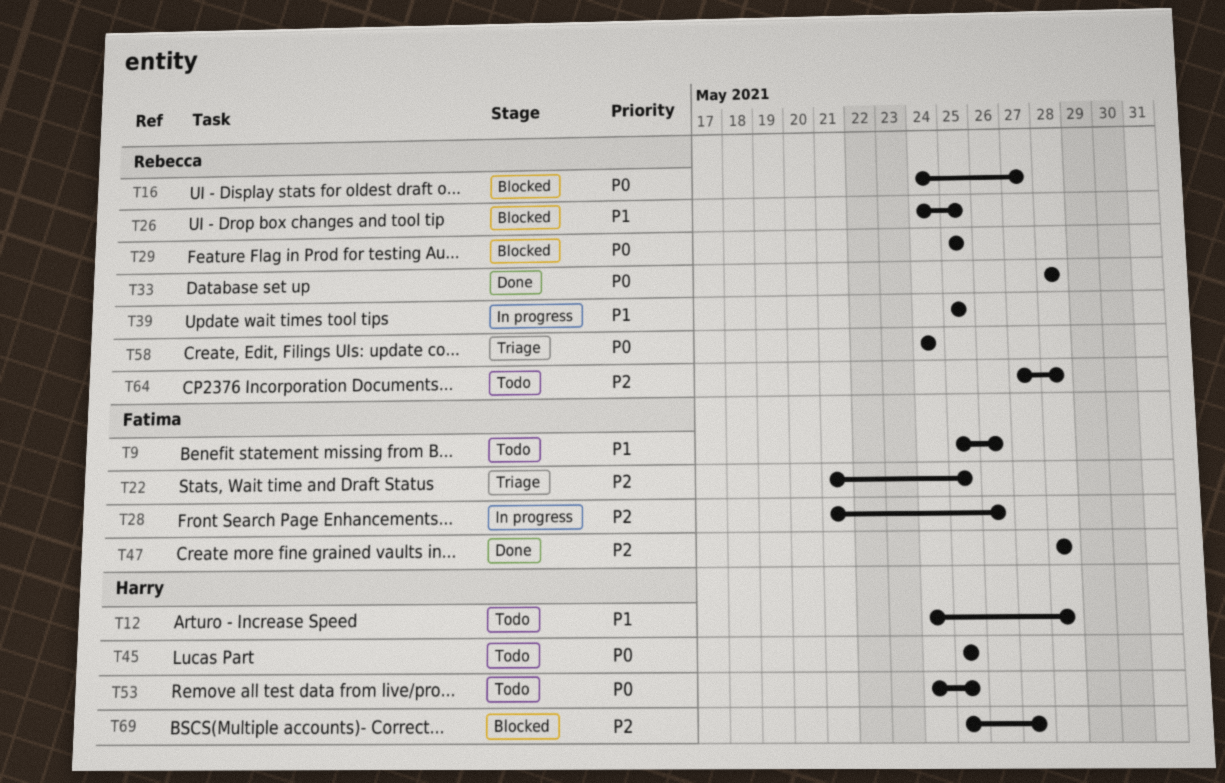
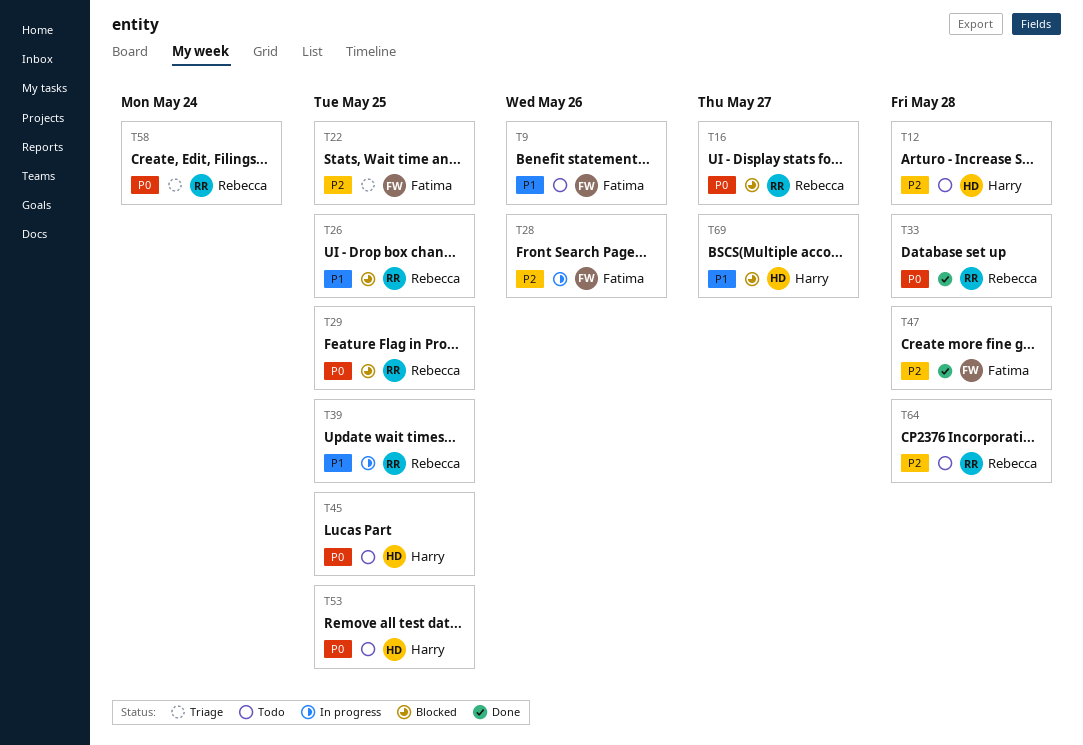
T12, priority: P1 -> P2
T69, priority: P2 -> P1

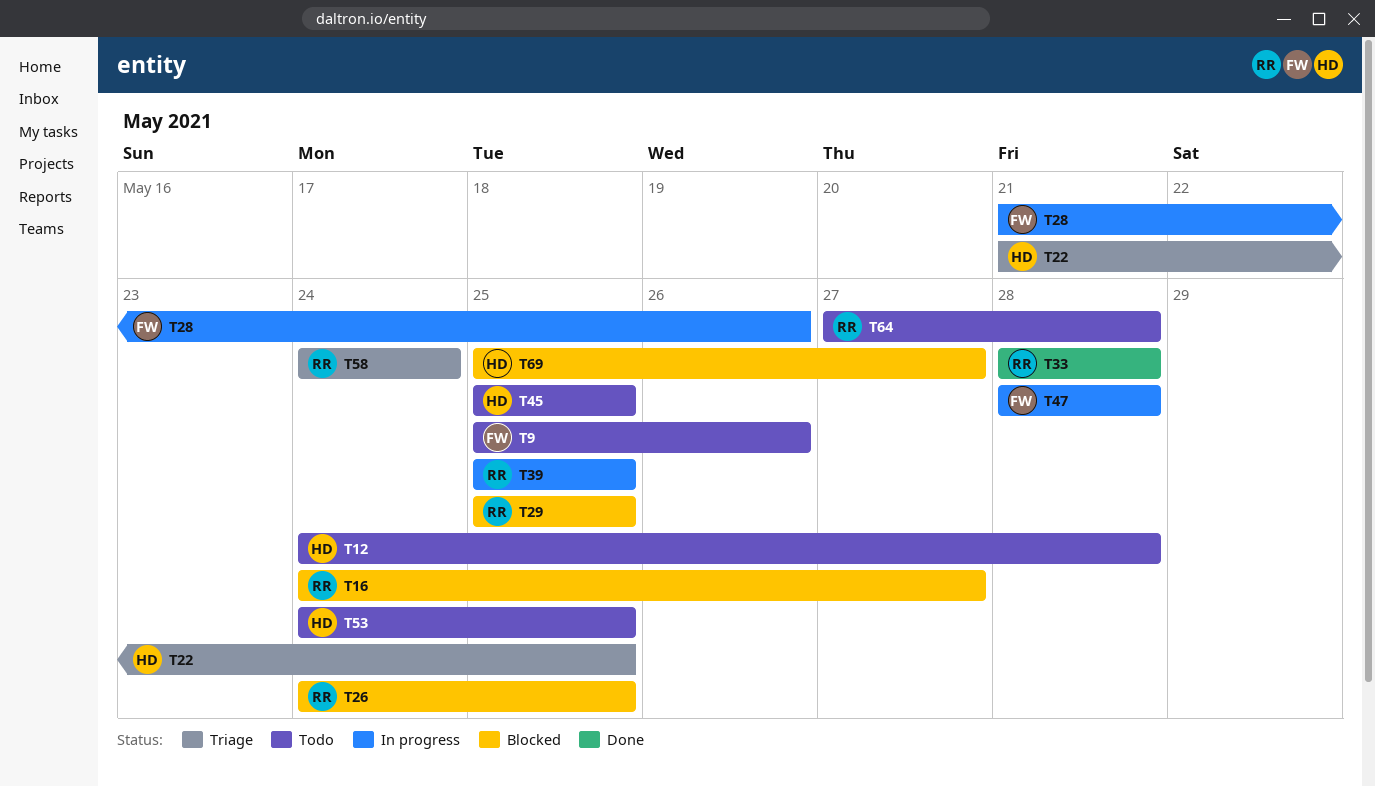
T22, owner: Fatima -> Harry
T47, status: Done -> In progress

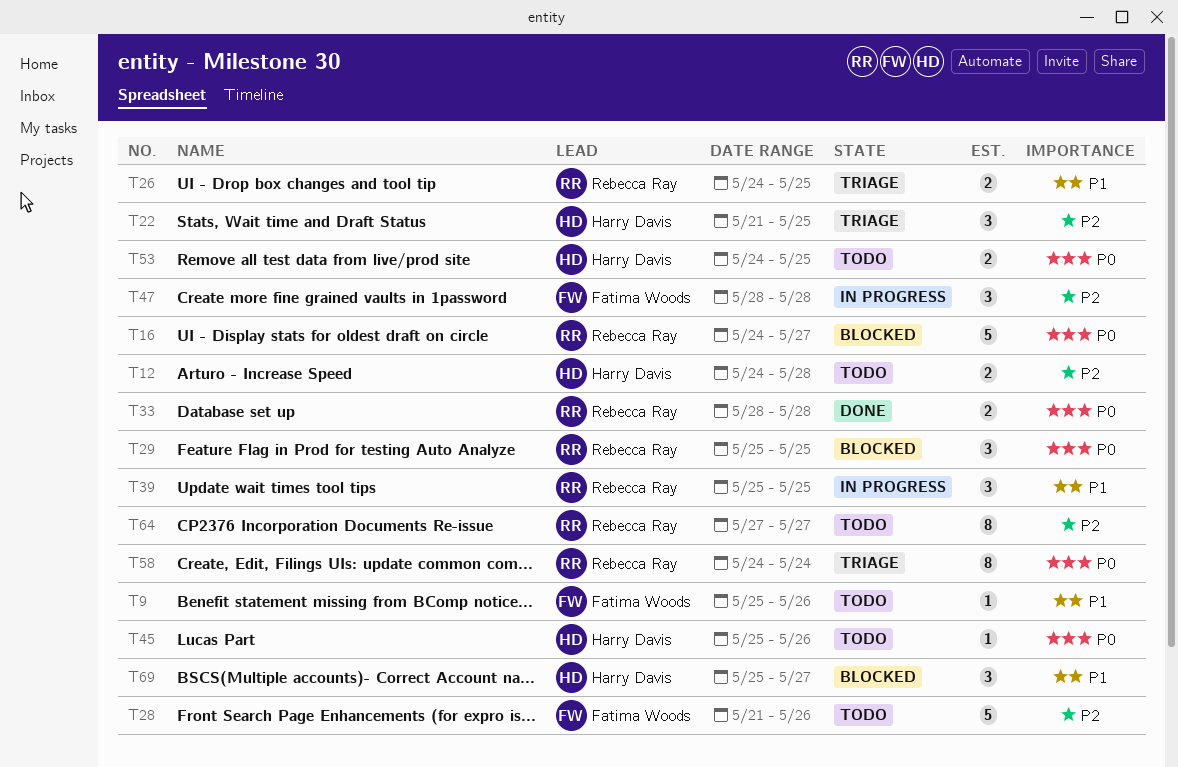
T26, status: Blocked -> Triage
T28, status: In progress -> Todo
T45, due: May 25 -> May 26
T64, due: May 28 -> May 27

